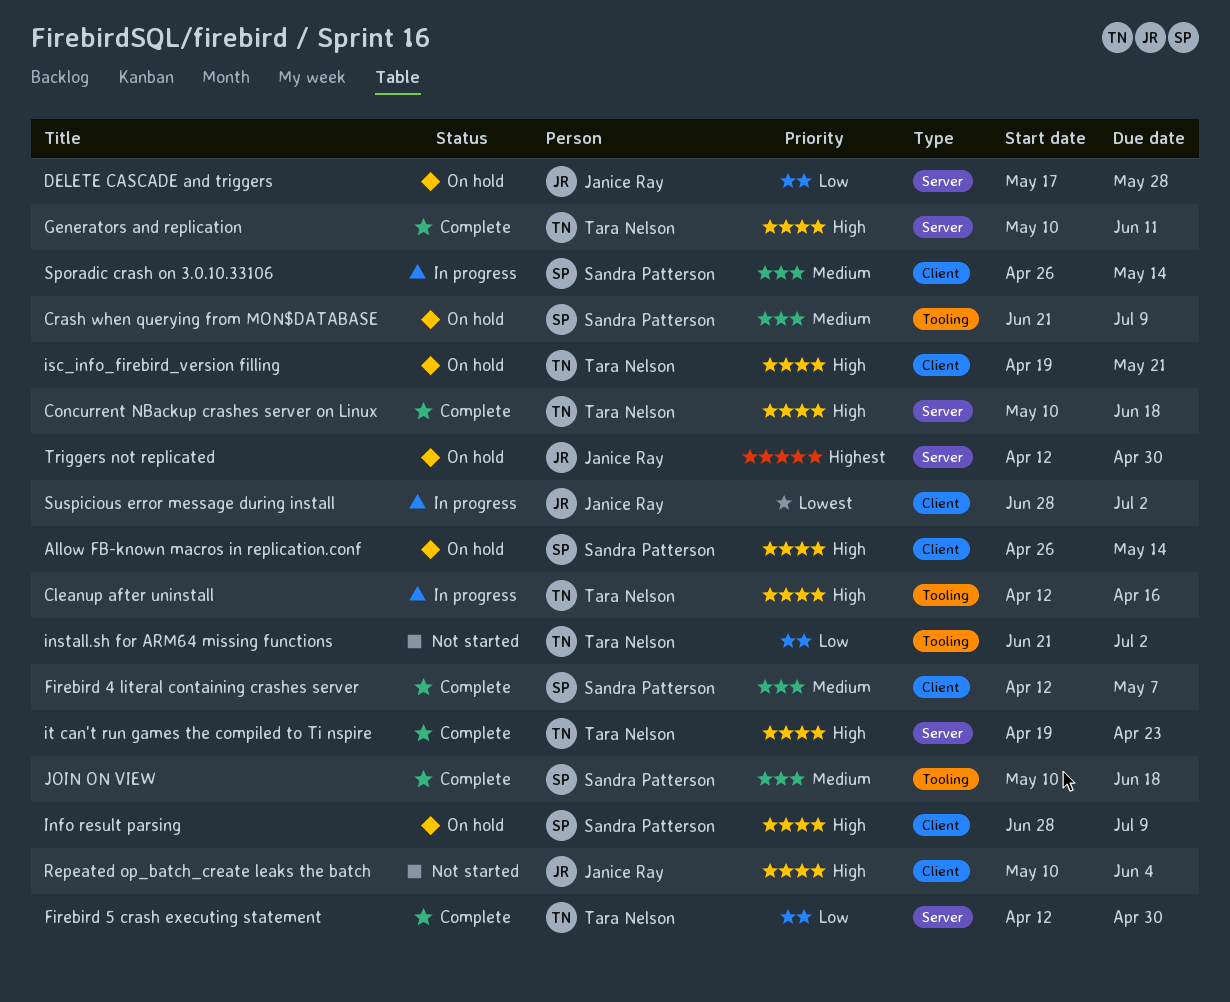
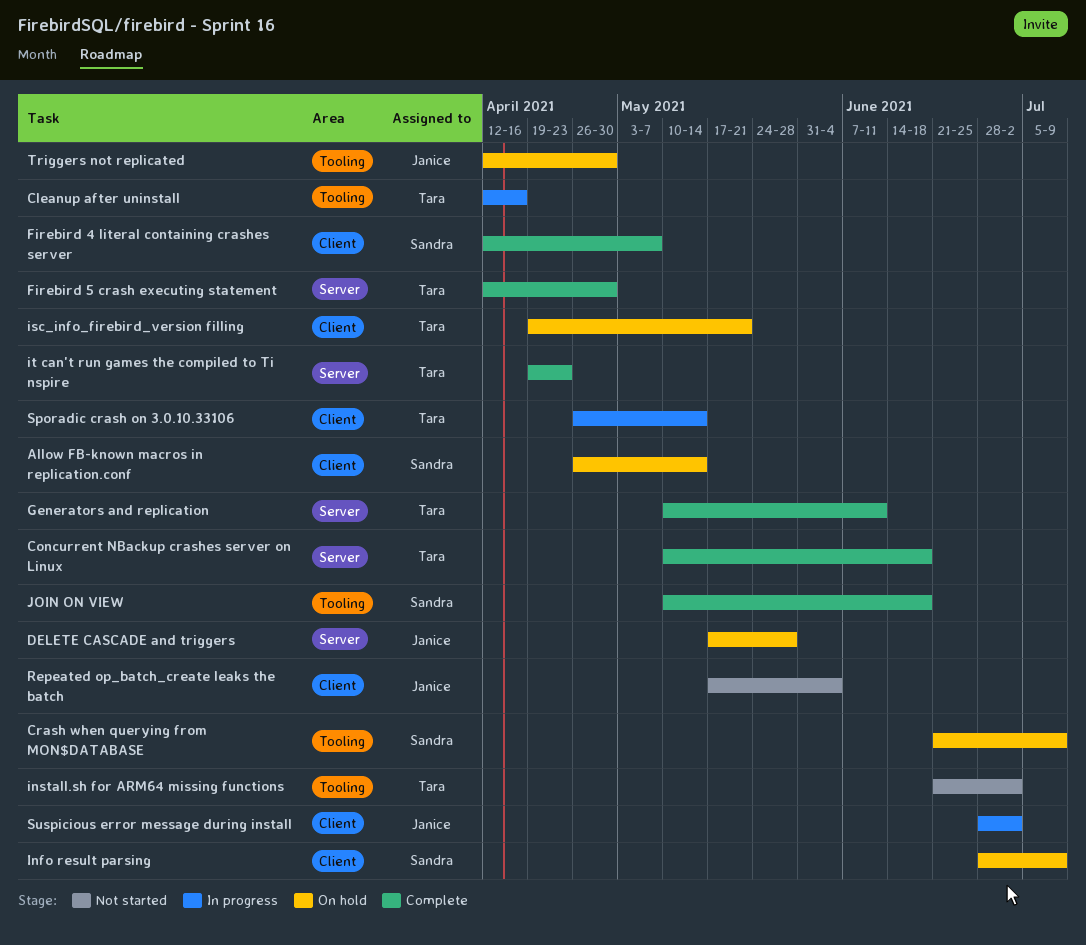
Repeated op_batch_create leaks the batch, start: May 10 -> May 17
Sporadic crash on 3.0.10.33106, owner: Sandra Patterson -> Tara Nelson
Triggers not replicated, label: Server -> Tooling

